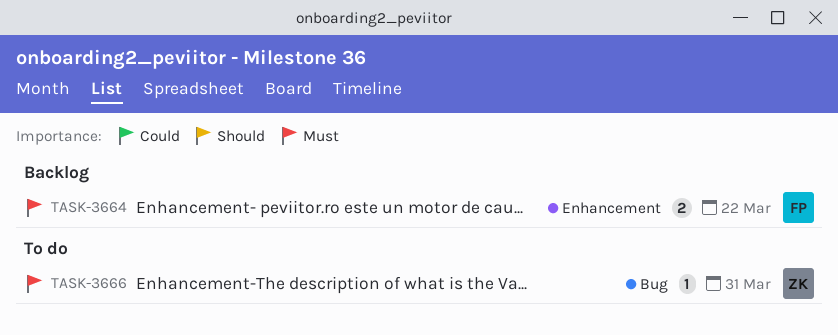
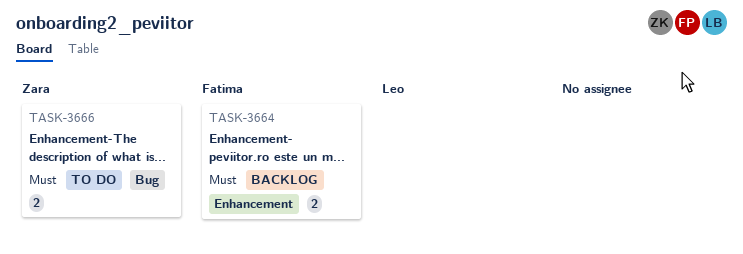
TASK-3666, estimate: 1 -> 2

